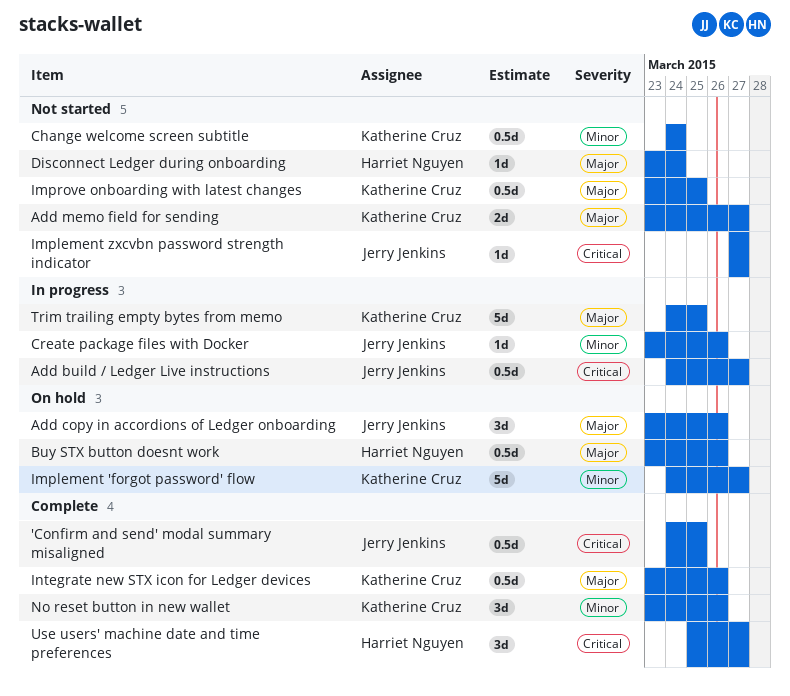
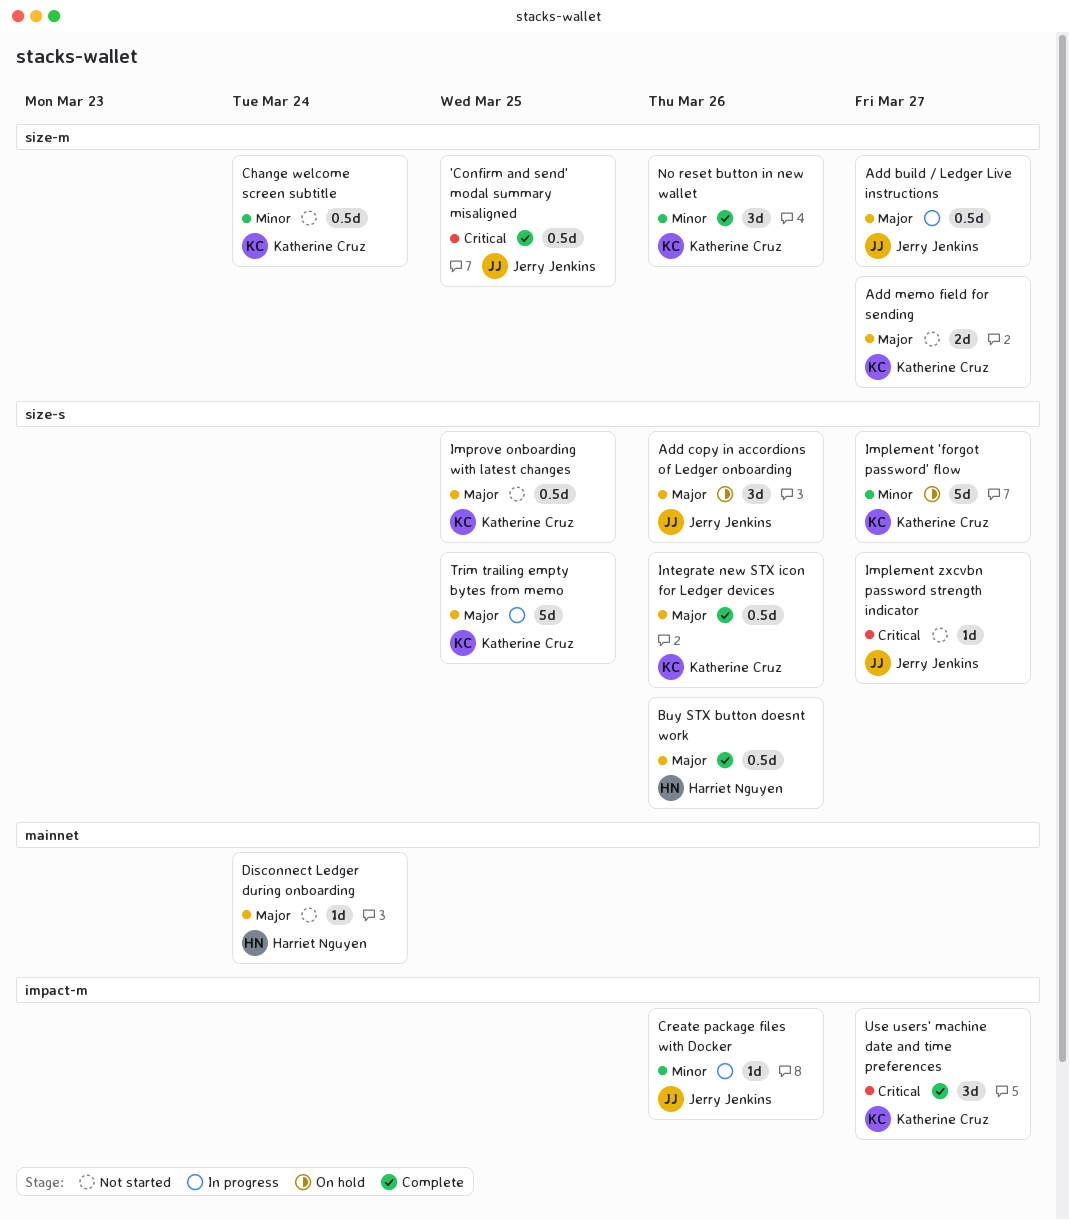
Add build / Ledger Live instructions, priority: Critical -> Major
Buy STX button doesnt work, status: On hold -> Complete
Use users' machine date and time preferences, owner: Harriet Nguyen -> Katherine Cruz

